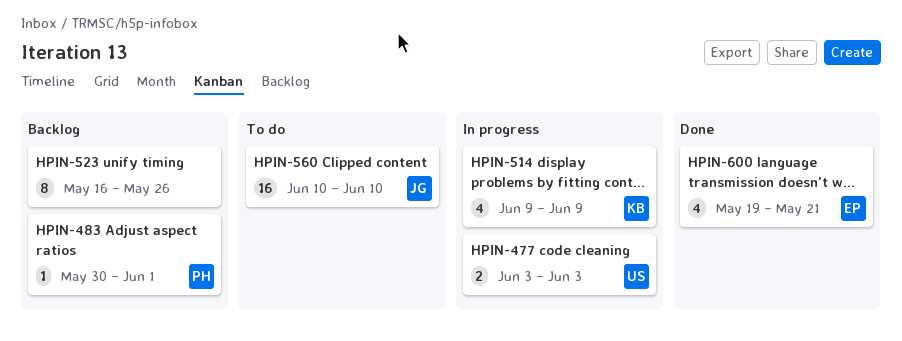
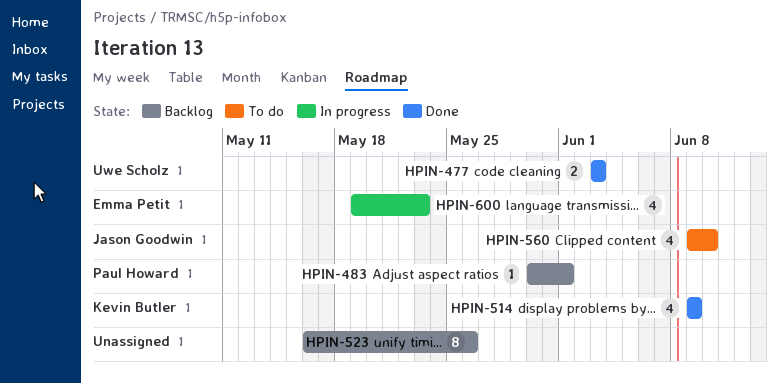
HPIN-477, status: In progress -> Done
HPIN-514, status: In progress -> Done
HPIN-560, estimate: 16 -> 4
HPIN-560, start: Jun 10 -> Jun 9
HPIN-600, status: Done -> In progress
HPIN-600, due: May 21 -> May 23

